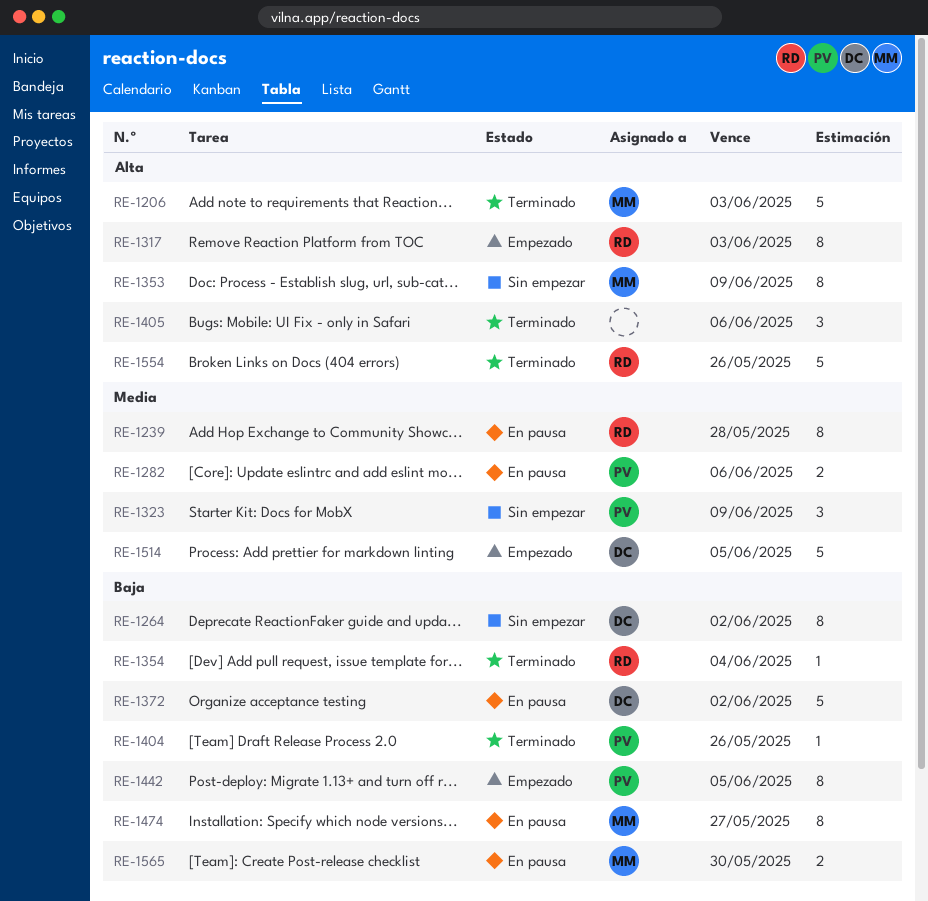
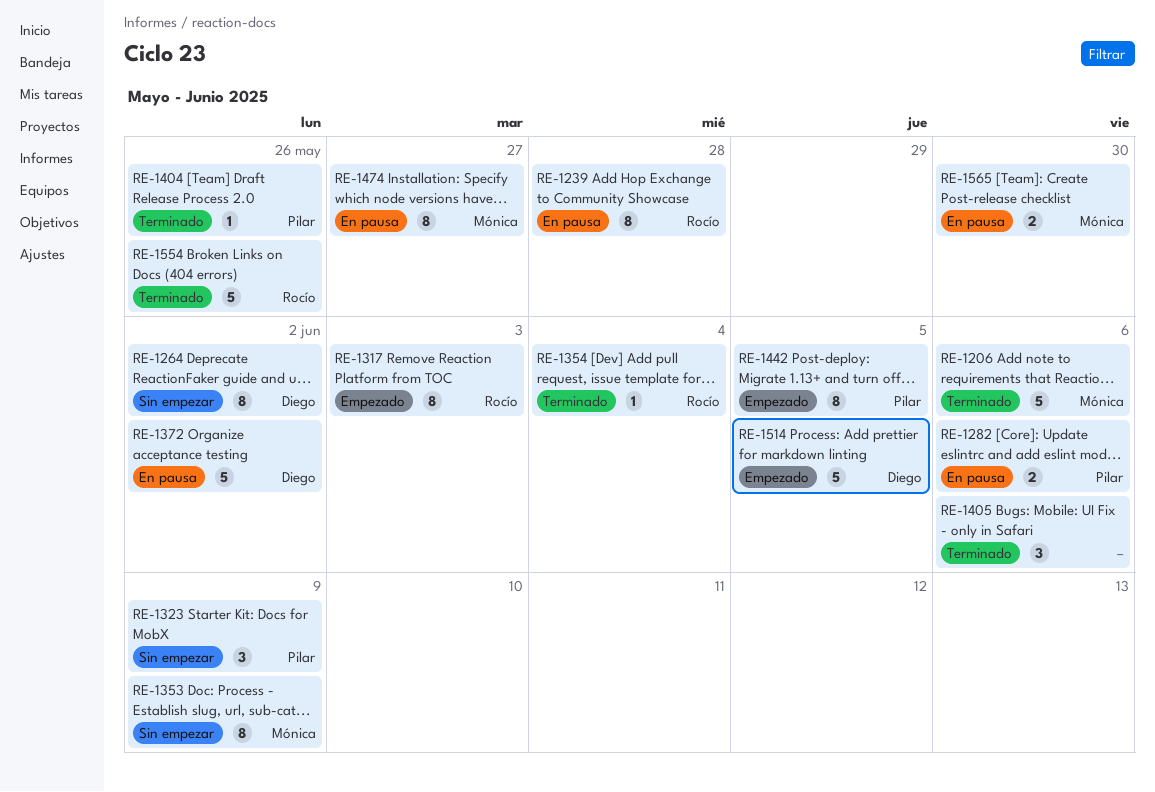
RE-1206, due: Jun 3 -> Jun 6

